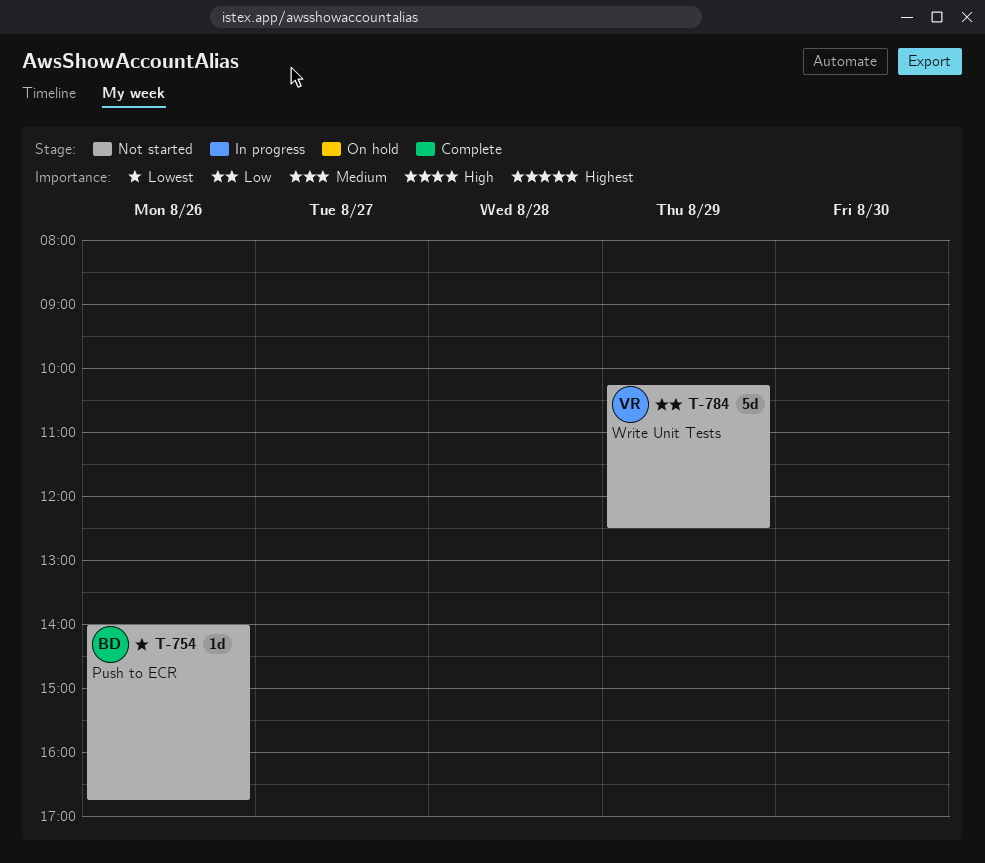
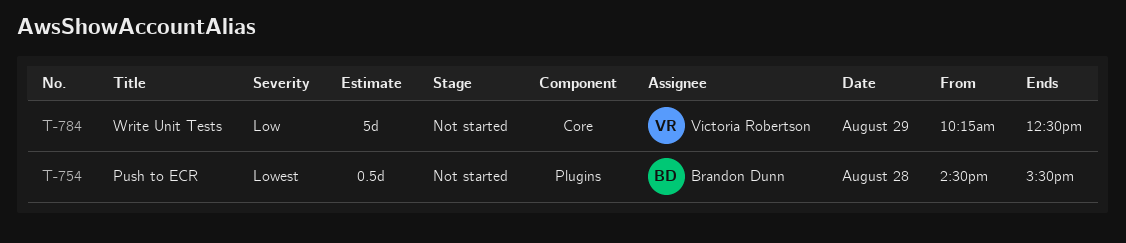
T-754, estimate: 1d -> 0.5d
T-754, day: Aug 26 -> Aug 28
T-754, begins: 14:00 -> 14:30
T-754, ends: 16:45 -> 15:30

